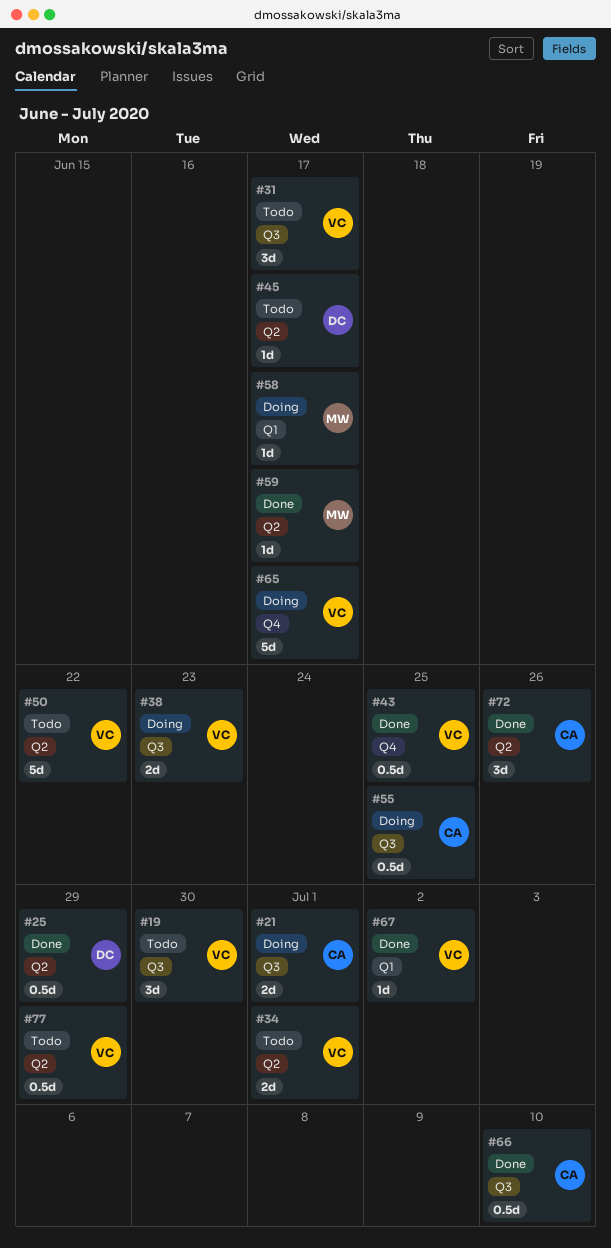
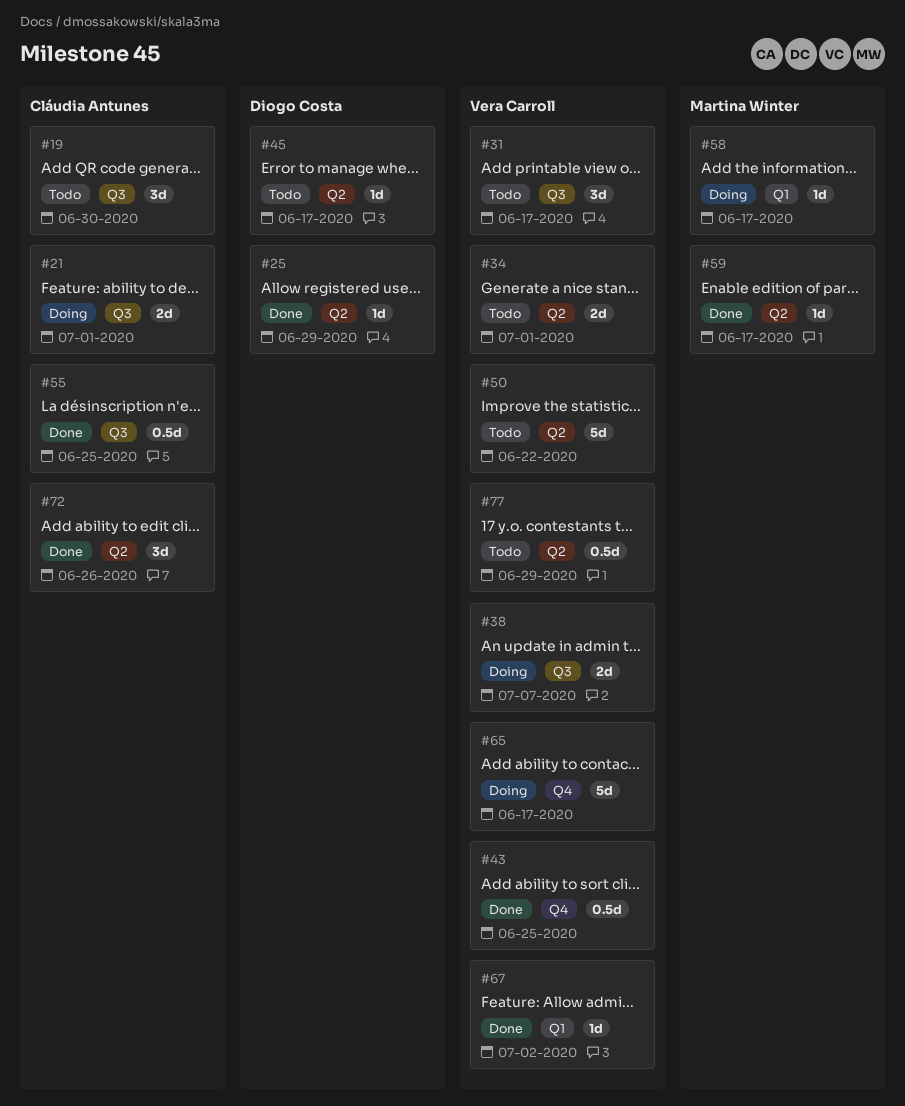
#19, owner: Vera Carroll -> Cláudia Antunes
#25, estimate: 0.5d -> 1d
#38, due: Jun 23 -> Jul 7
#55, status: Doing -> Done
#66: present -> none

